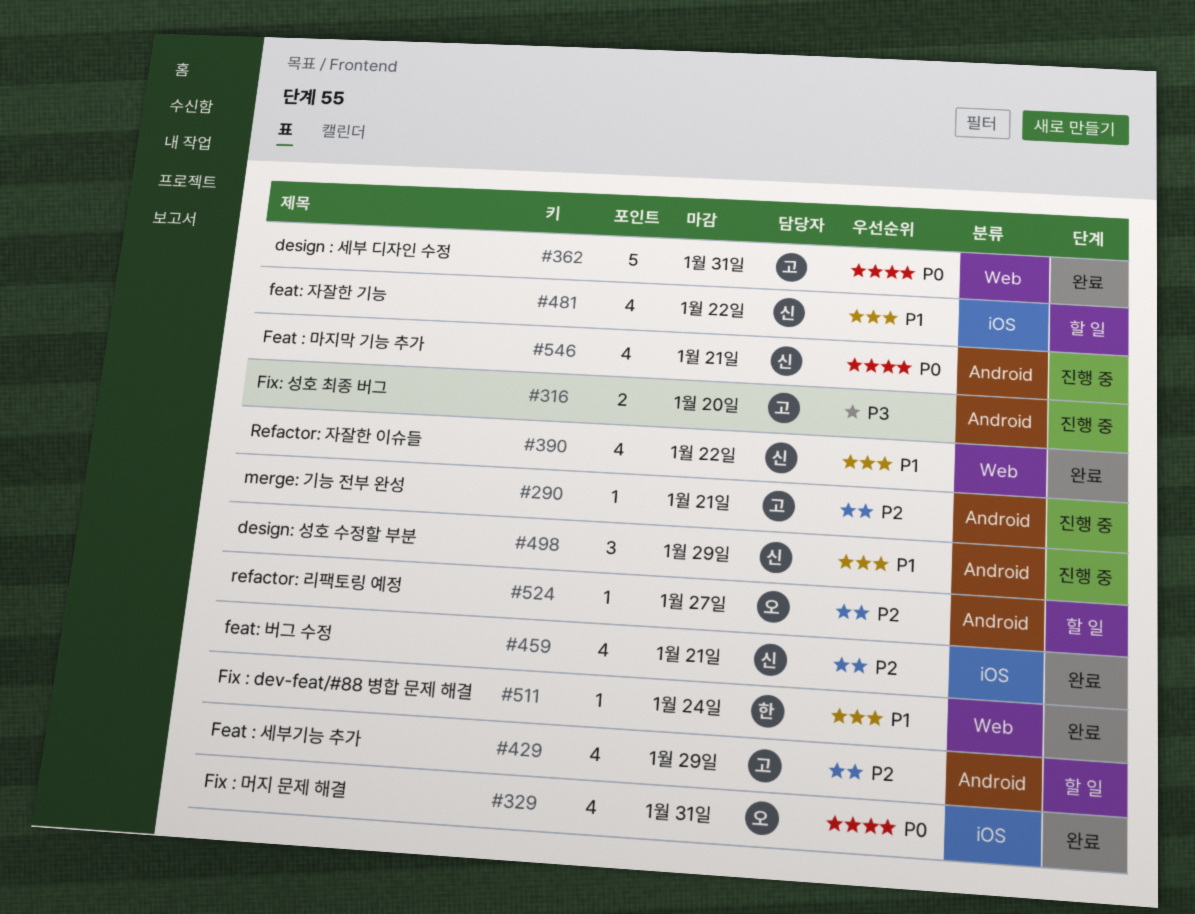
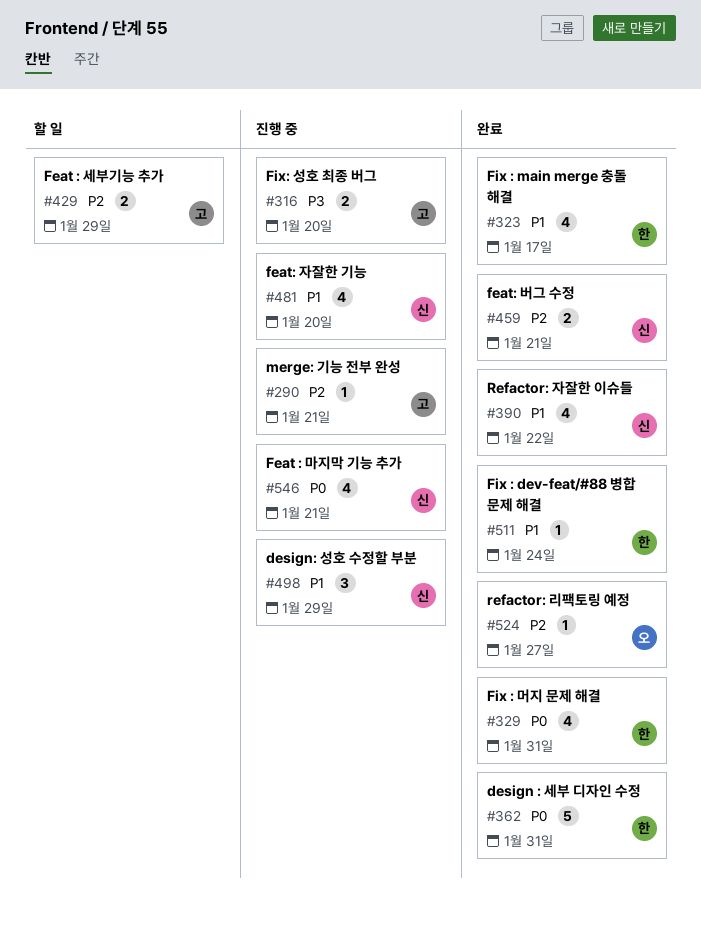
#323: none -> present
#329, owner: 오 -> 한
#362, owner: 고 -> 한
#429, estimate: 4 -> 2
#459, estimate: 4 -> 2
#481, status: 할 일 -> 진행 중
#481, due: Jan 22 -> Jan 20
#524, status: 할 일 -> 완료

